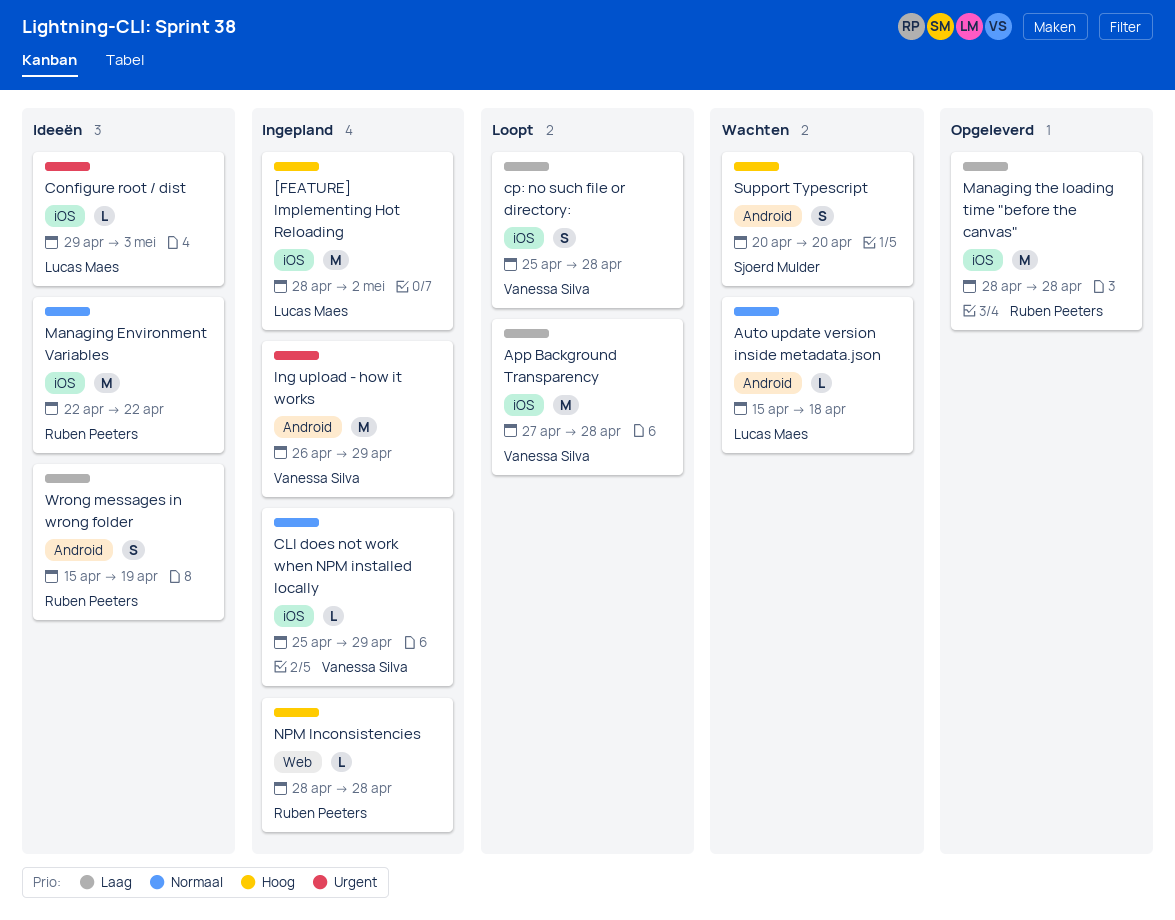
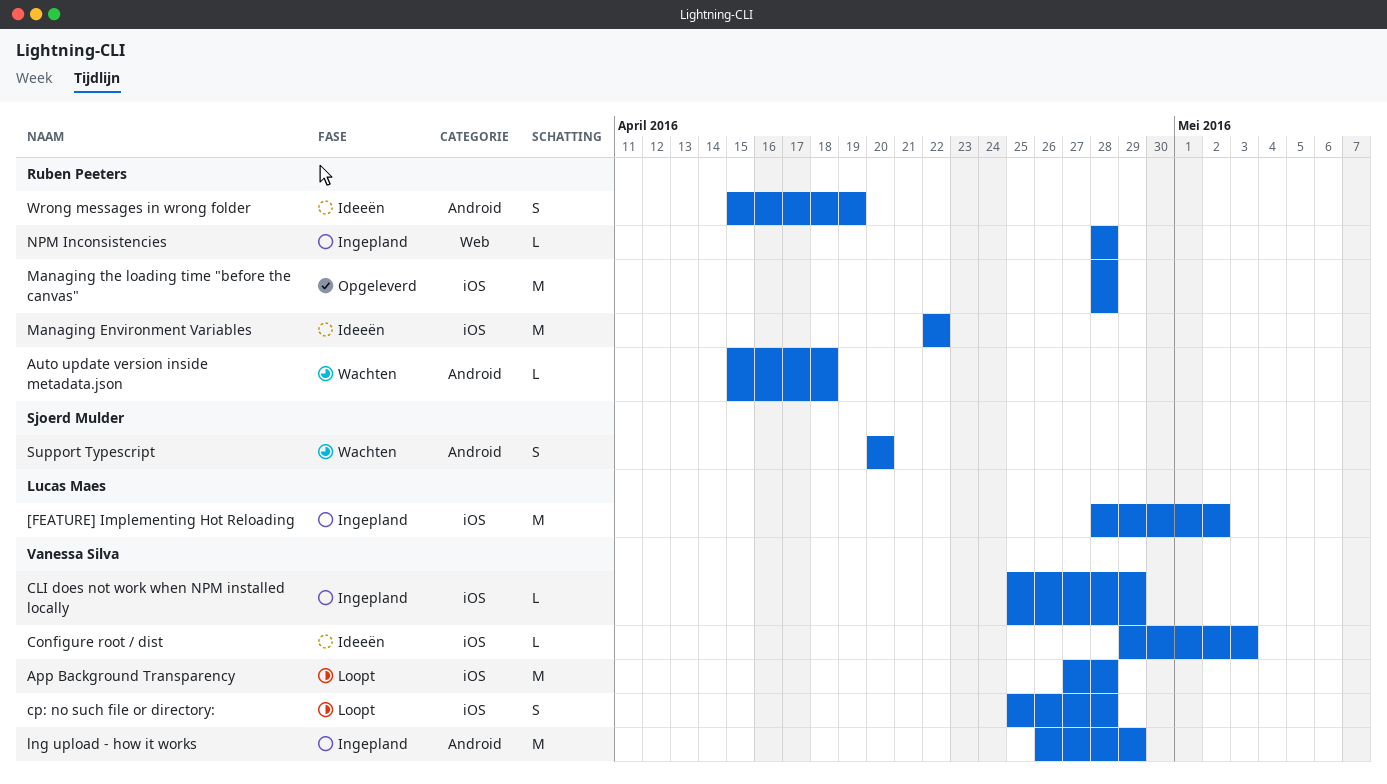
Auto update version inside metadata.json, owner: Lucas Maes -> Ruben Peeters
Configure root / dist, owner: Lucas Maes -> Vanessa Silva

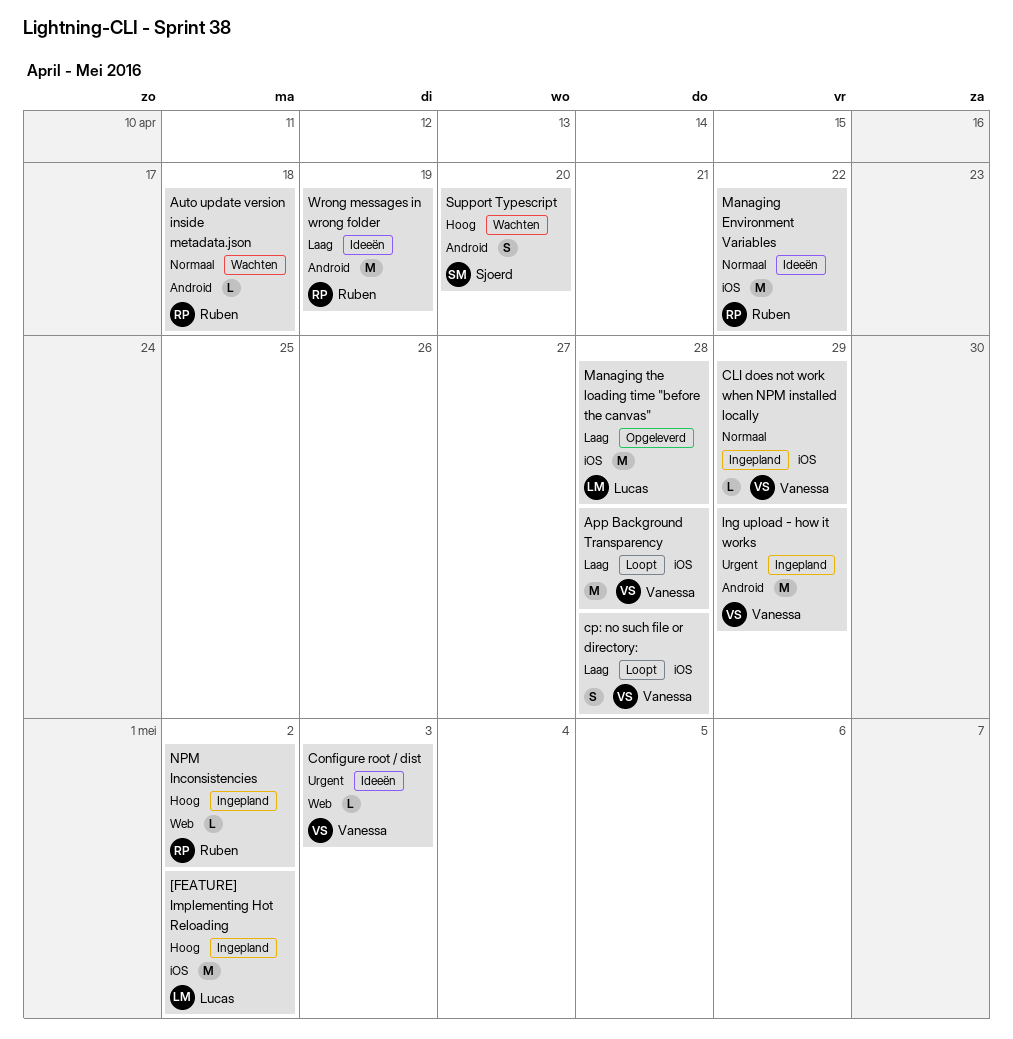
Configure root / dist, label: iOS -> Web
Managing the loading time "before the canvas", owner: Ruben Peeters -> Lucas Maes
NPM Inconsistencies, due: Apr 28 -> May 2
Wrong messages in wrong folder, estimate: S -> M

